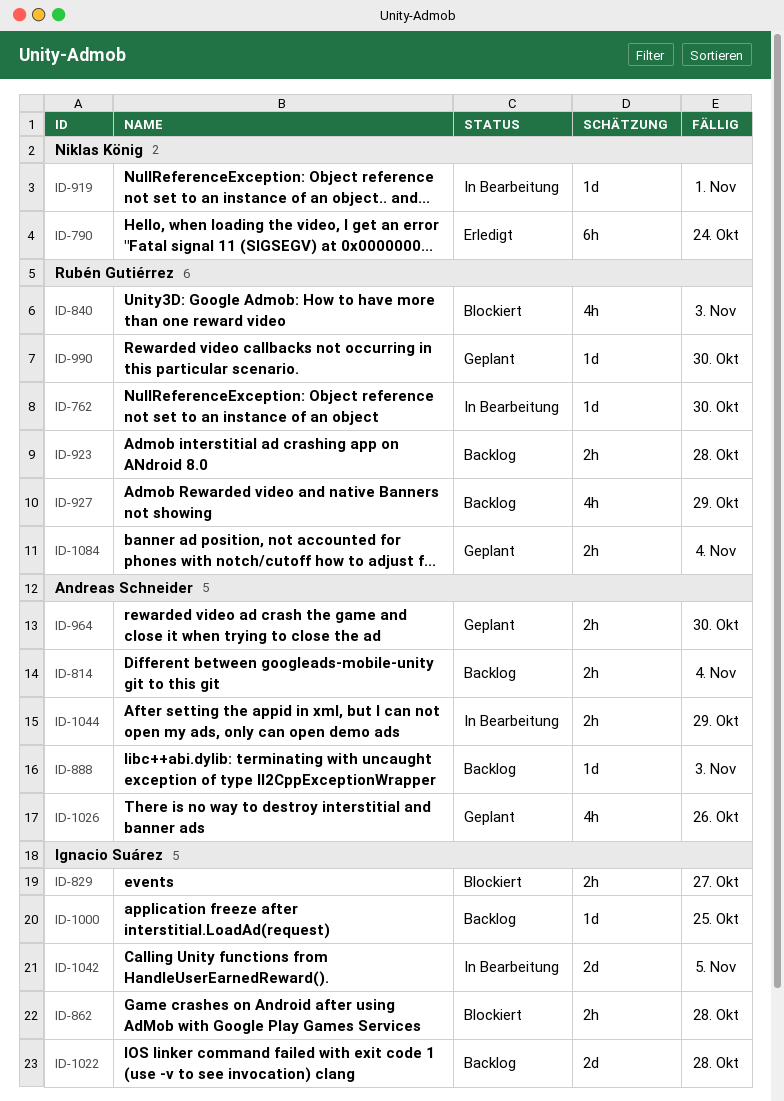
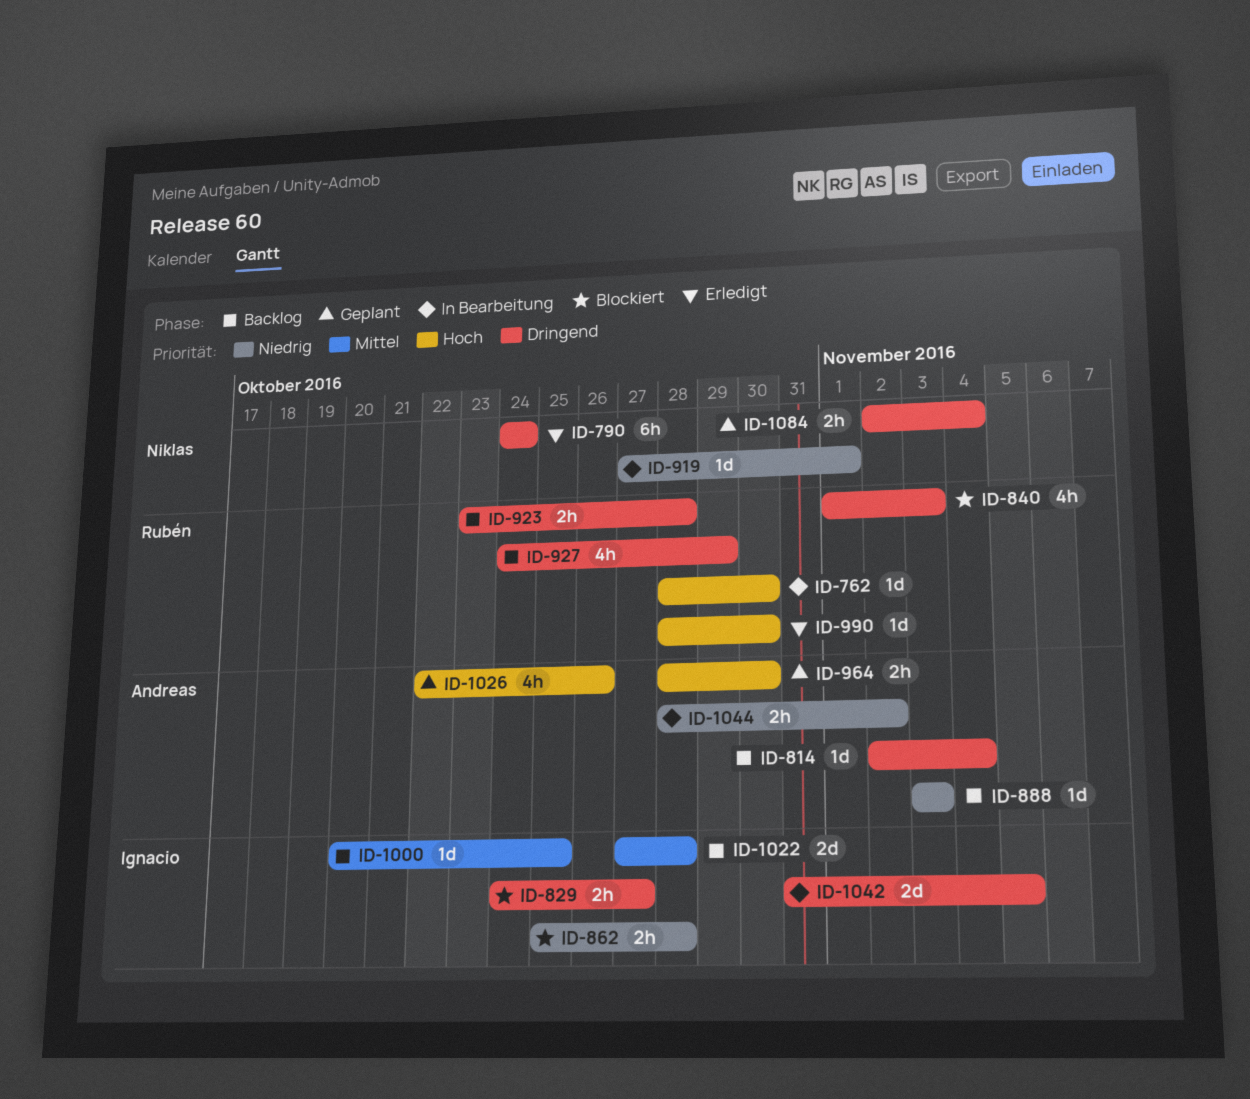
ID-814, estimate: 2h -> 1d
ID-990, status: Geplant -> Erledigt
ID-1044, due: Oct 29 -> Nov 2
ID-1084, owner: Rubén Gutiérrez -> Niklas König

